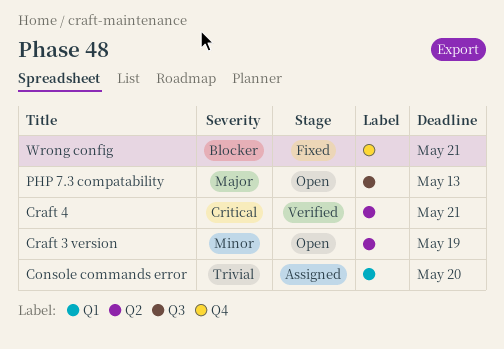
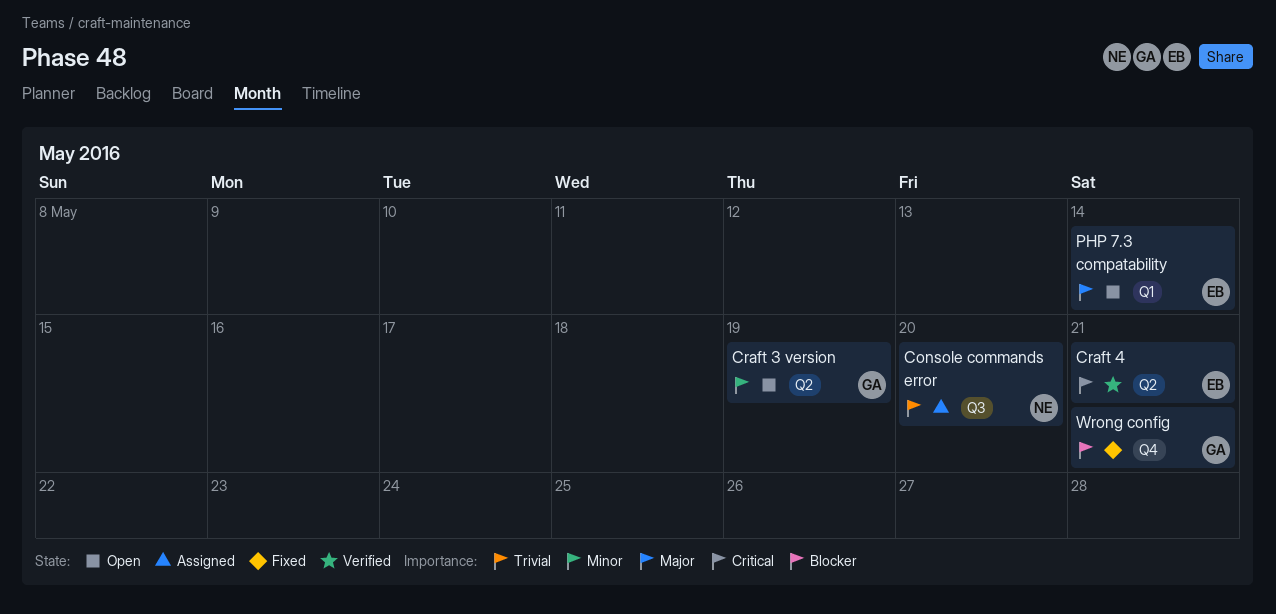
Console commands error, label: Q1 -> Q3
PHP 7.3 compatability, label: Q3 -> Q1
PHP 7.3 compatability, due: May 13 -> May 14

